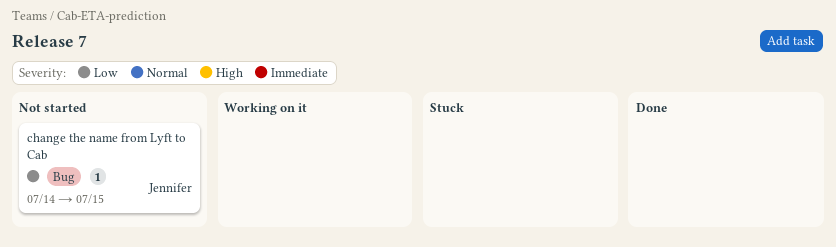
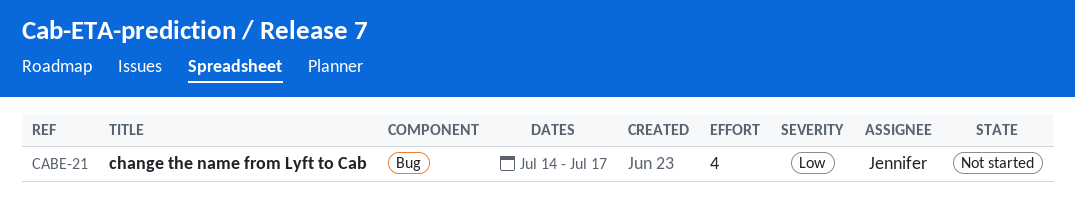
change the name from Lyft to Cab, estimate: 1 -> 4
change the name from Lyft to Cab, due: Jul 15 -> Jul 17

